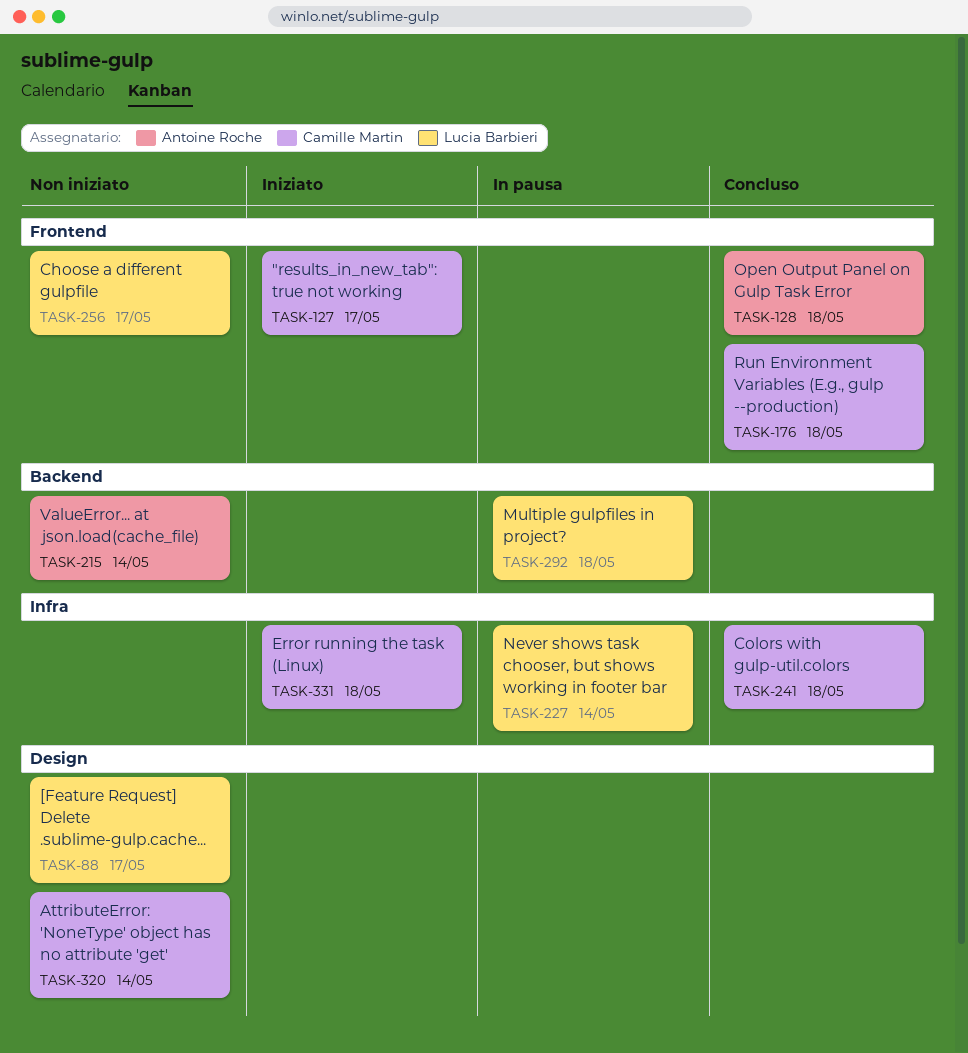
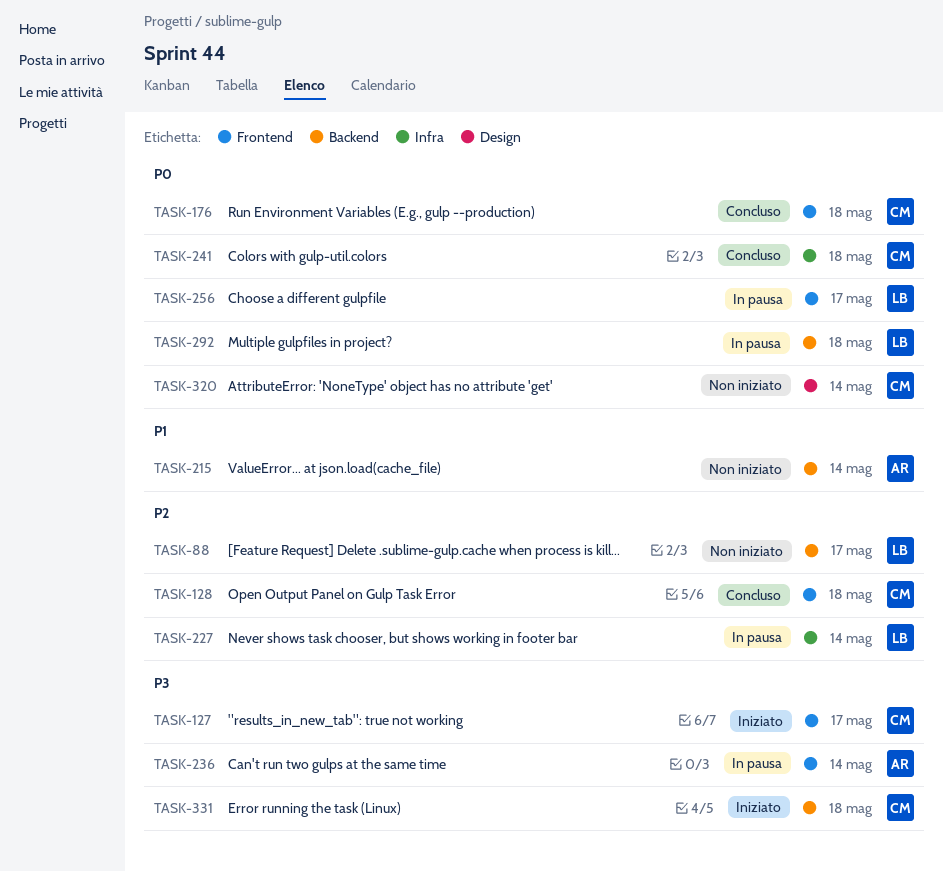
TASK-88, label: Design -> Backend
TASK-128, owner: Antoine Roche -> Camille Martin
TASK-236: none -> present
TASK-256, status: Non iniziato -> In pausa
TASK-331, label: Infra -> Backend

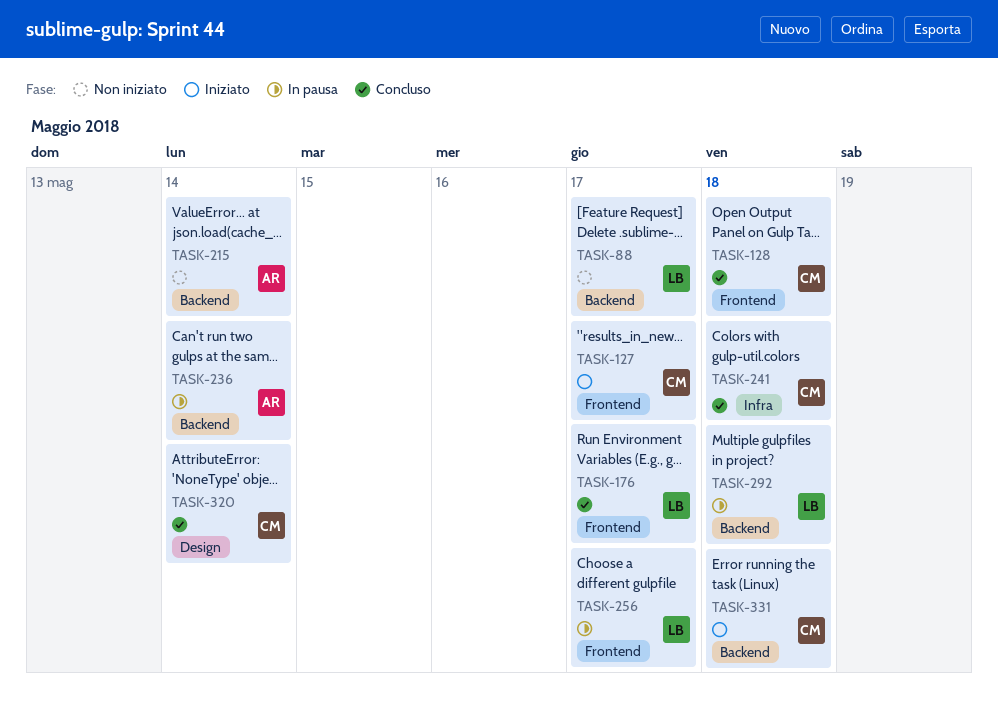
TASK-176, owner: CM -> LB
TASK-176, due: May 18 -> May 17
TASK-227: present -> none
TASK-236, label: Frontend -> Backend
TASK-320, status: Non iniziato -> Concluso

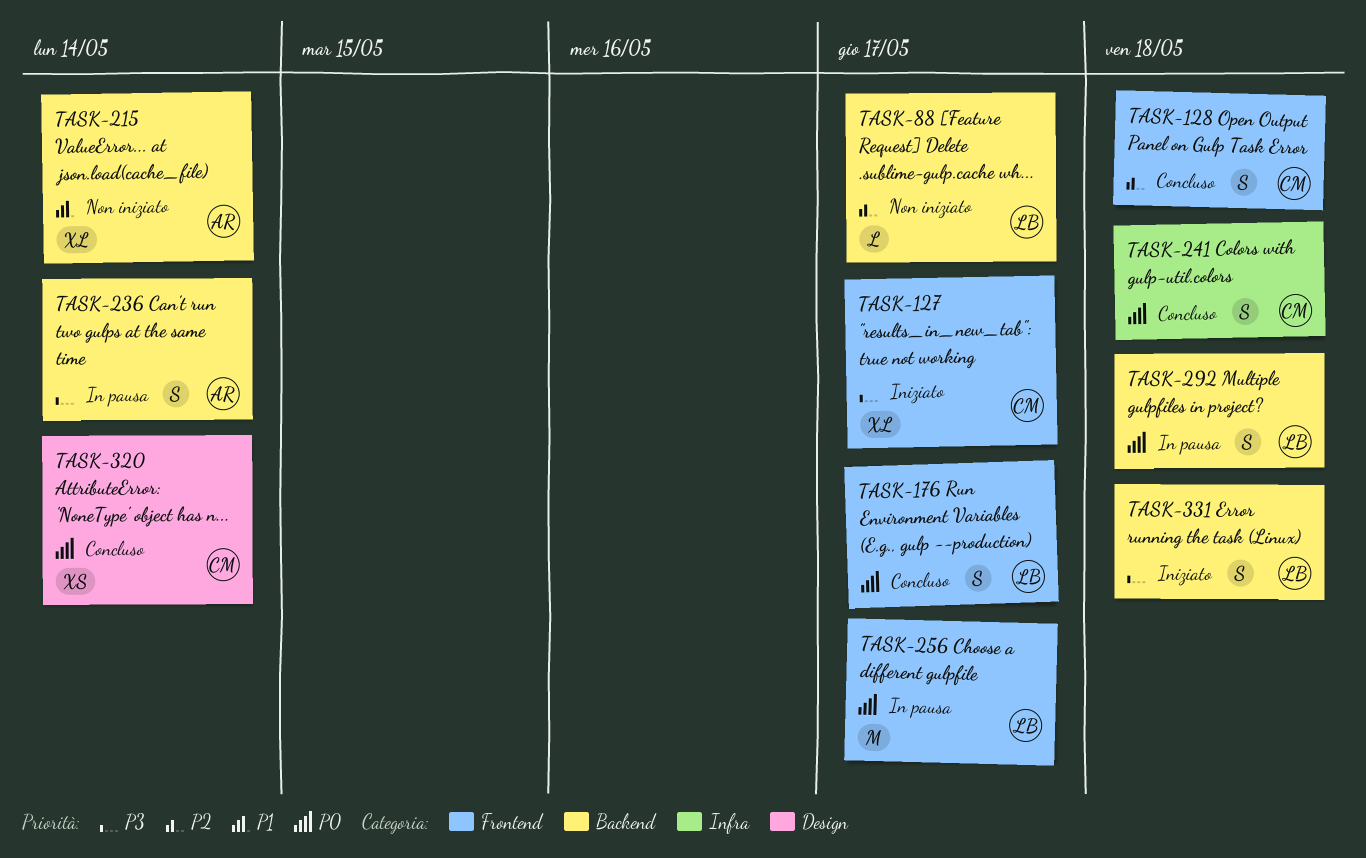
TASK-331, owner: CM -> LB

